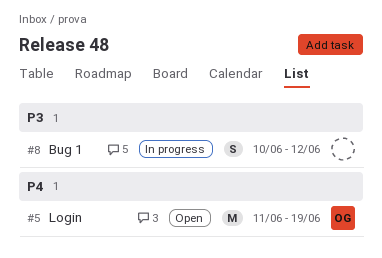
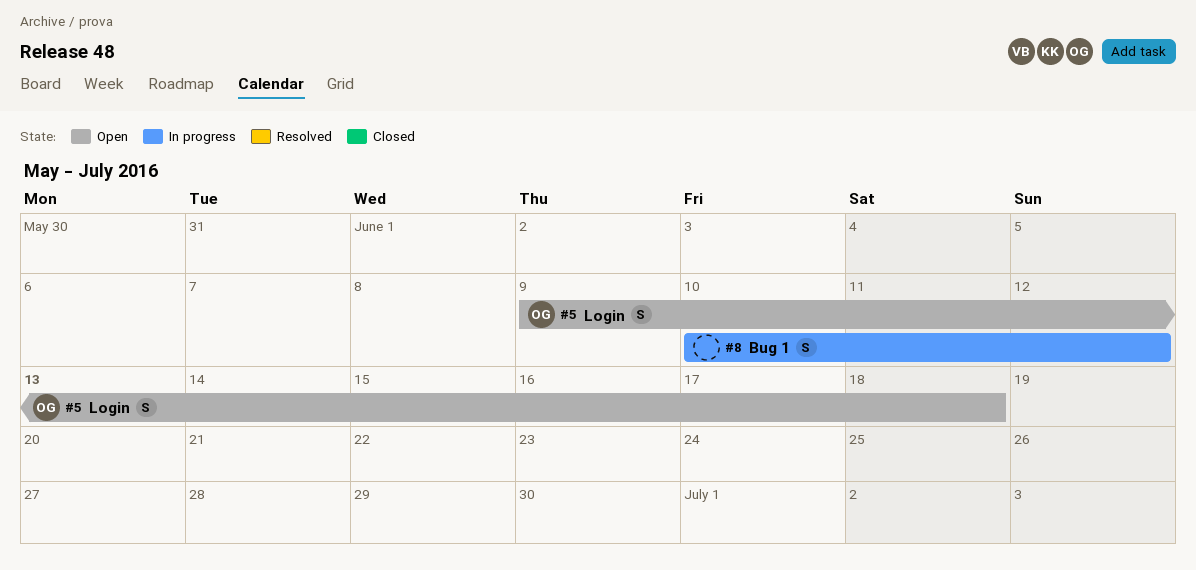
#5, estimate: M -> S
#5, start: Jun 11 -> Jun 9
#5, due: Jun 19 -> Jun 18

